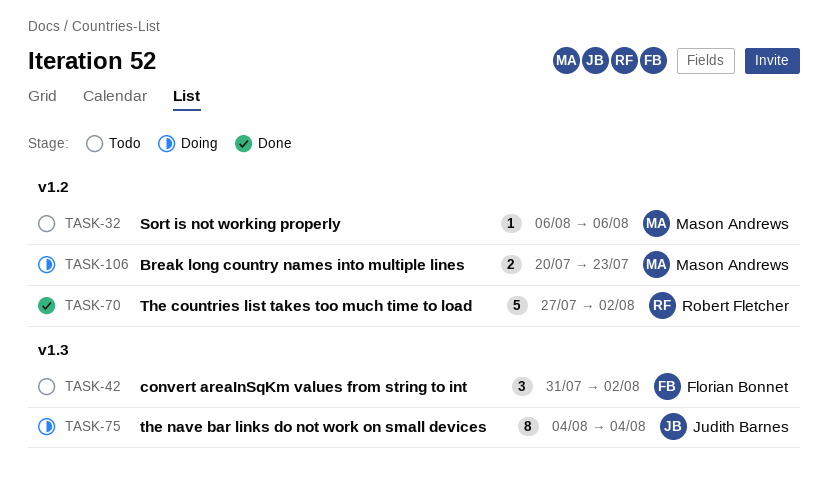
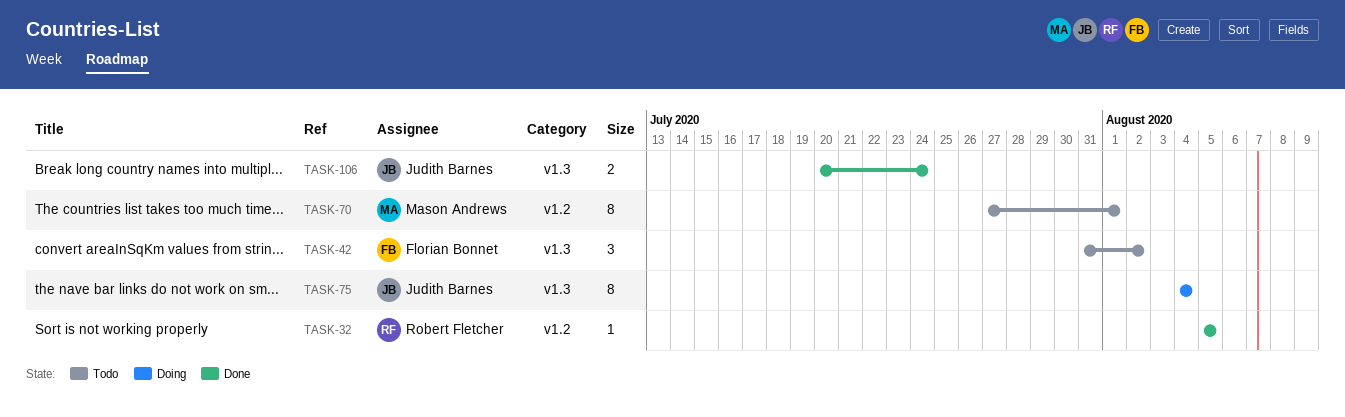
TASK-32, status: Todo -> Done
TASK-32, owner: Mason Andrews -> Robert Fletcher
TASK-32, start: Aug 6 -> Aug 5
TASK-32, due: Aug 6 -> Aug 5
TASK-70, status: Done -> Todo
TASK-70, owner: Robert Fletcher -> Mason Andrews
TASK-70, estimate: 5 -> 8
TASK-70, due: Aug 2 -> Aug 1
TASK-106, status: Doing -> Done
TASK-106, owner: Mason Andrews -> Judith Barnes
TASK-106, label: v1.2 -> v1.3
TASK-106, due: Jul 23 -> Jul 24

